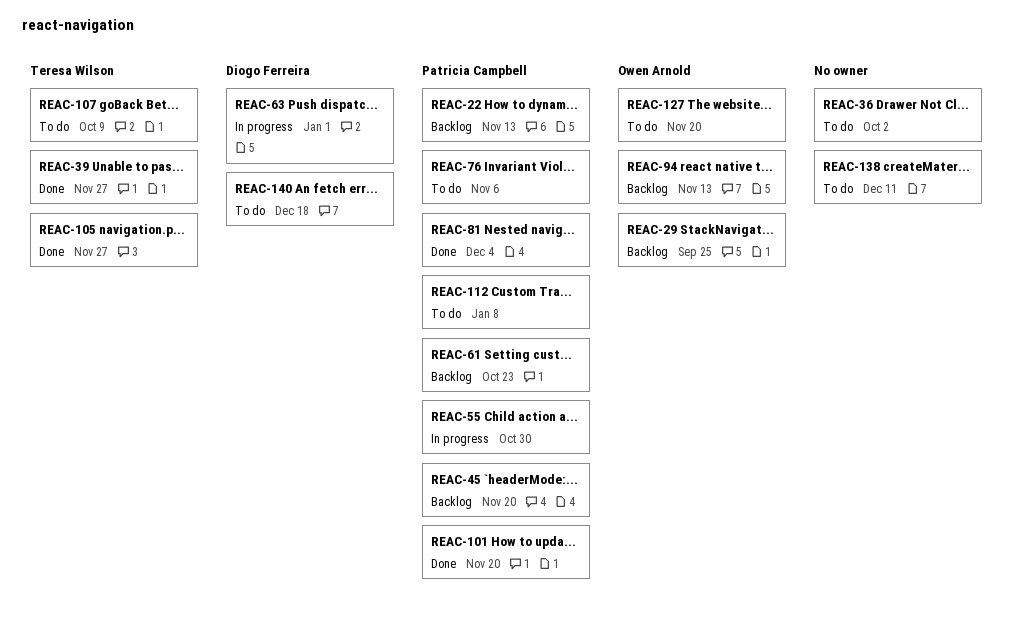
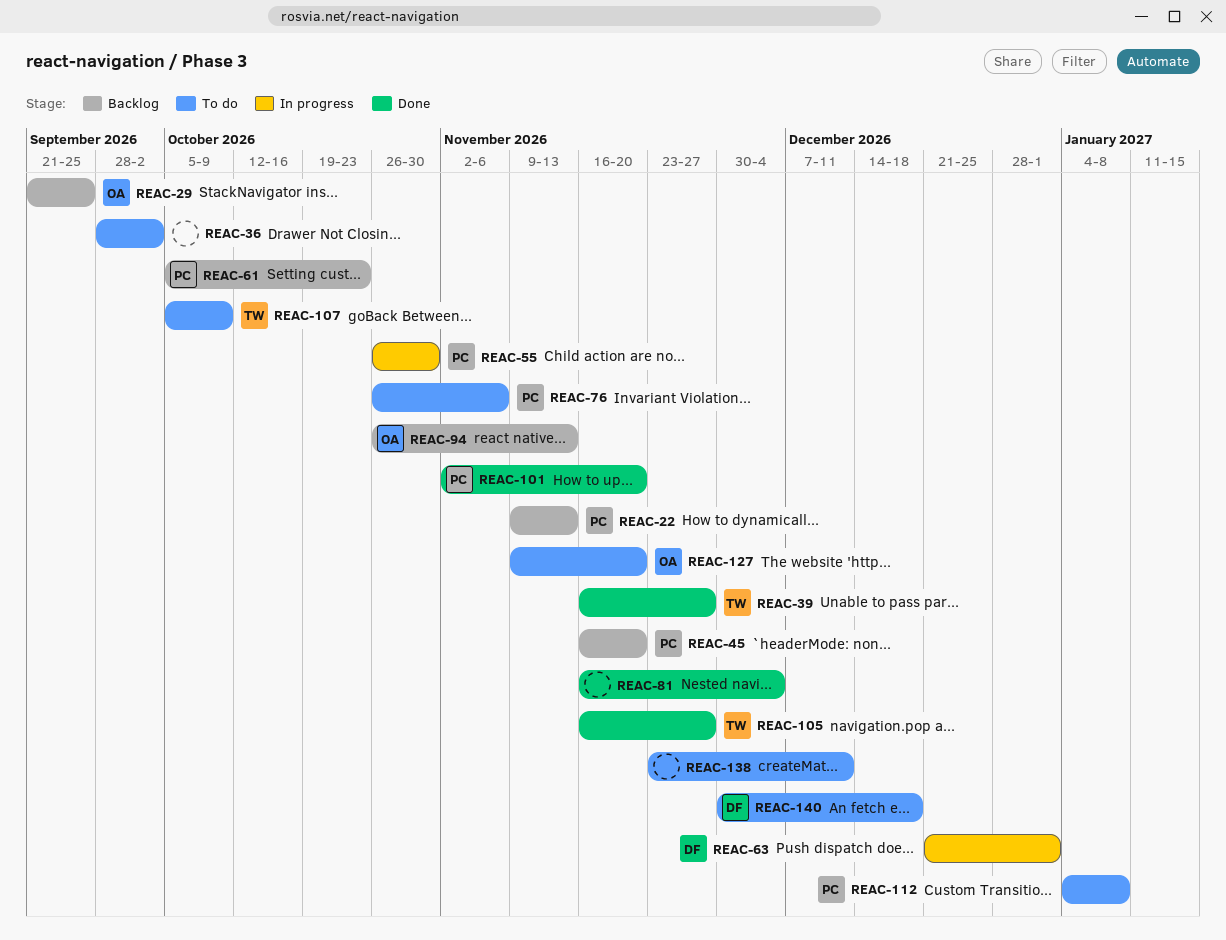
REAC-81, owner: Patricia Campbell -> none

